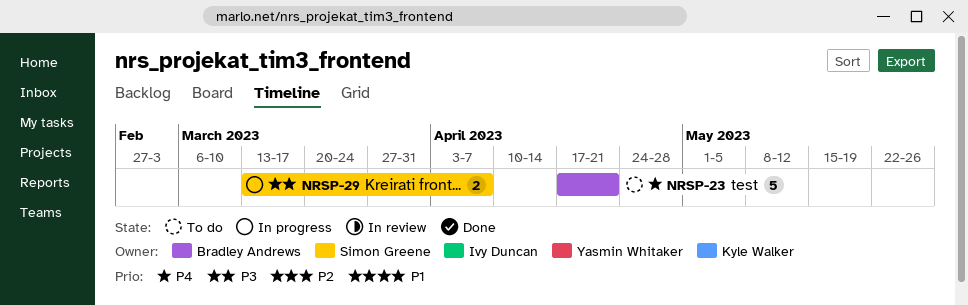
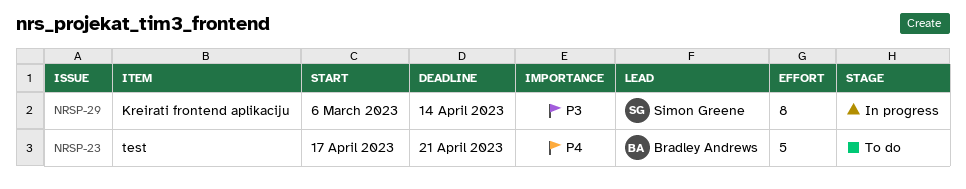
NRSP-29, estimate: 2 -> 8
NRSP-29, start: Mar 13 -> Mar 6
NRSP-29, due: Apr 7 -> Apr 14

